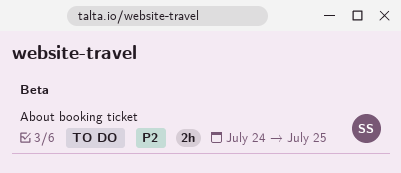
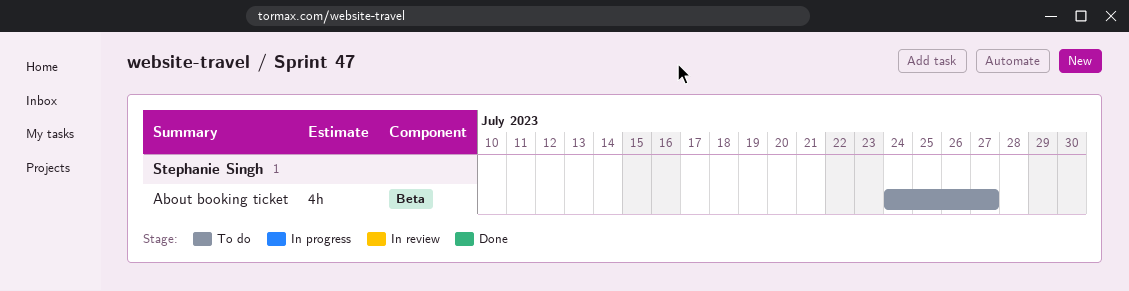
About booking ticket, estimate: 2h -> 4h
About booking ticket, due: Jul 25 -> Jul 27

